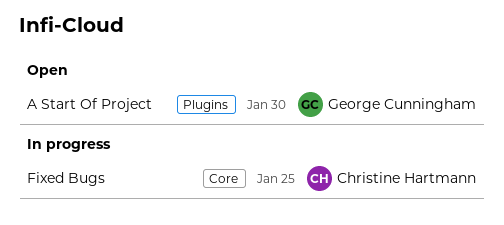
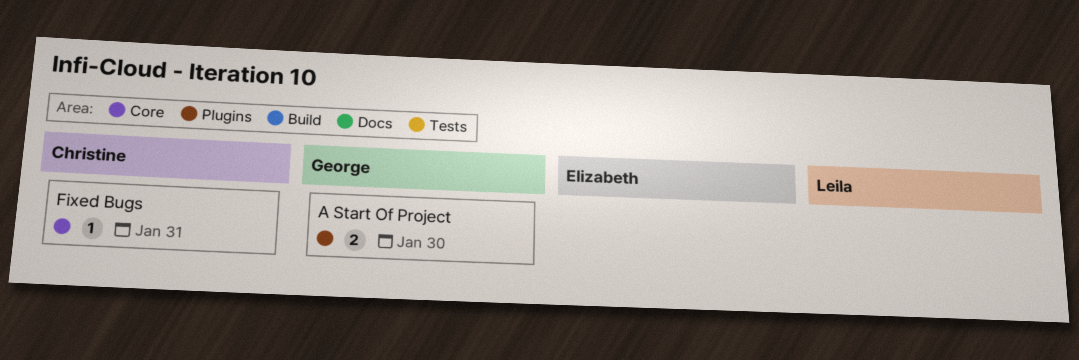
Fixed Bugs, due: Jan 25 -> Jan 31

